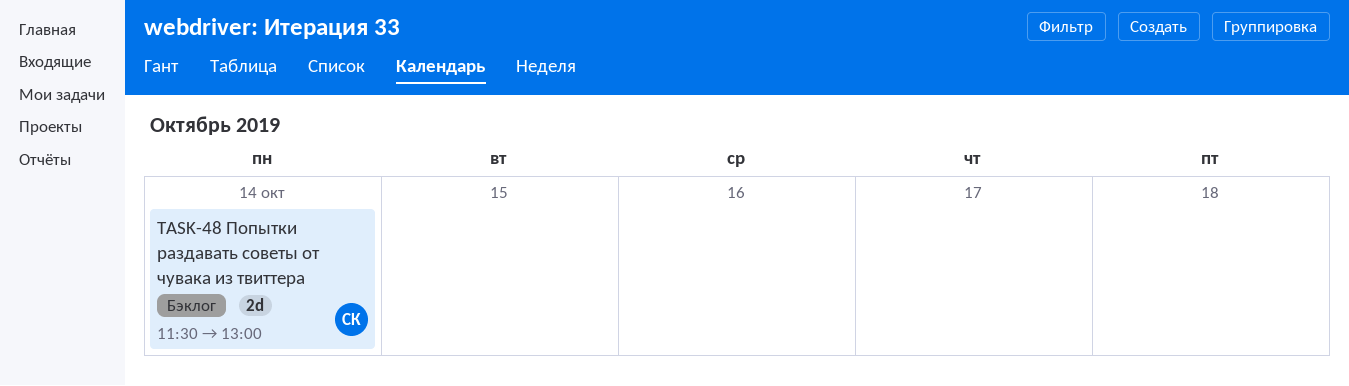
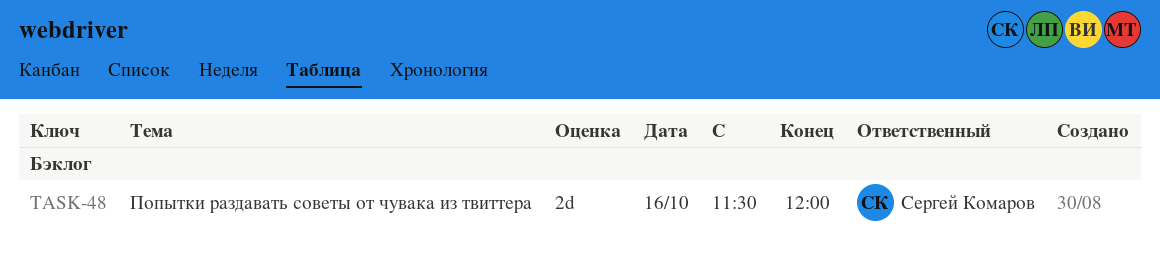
TASK-48, day: Oct 14 -> Oct 16
TASK-48, ends: 13:00 -> 12:00

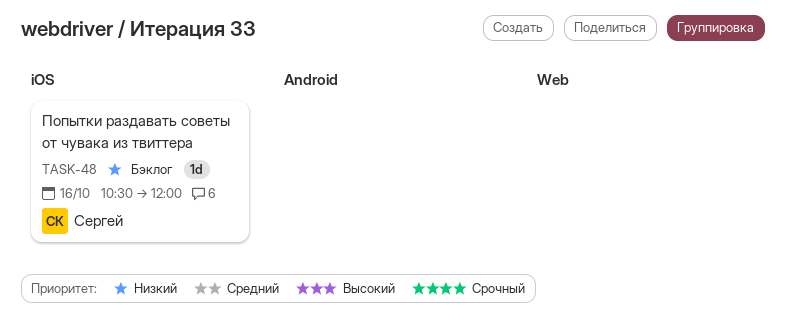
TASK-48, estimate: 2d -> 1d
TASK-48, begins: 11:30 -> 10:30

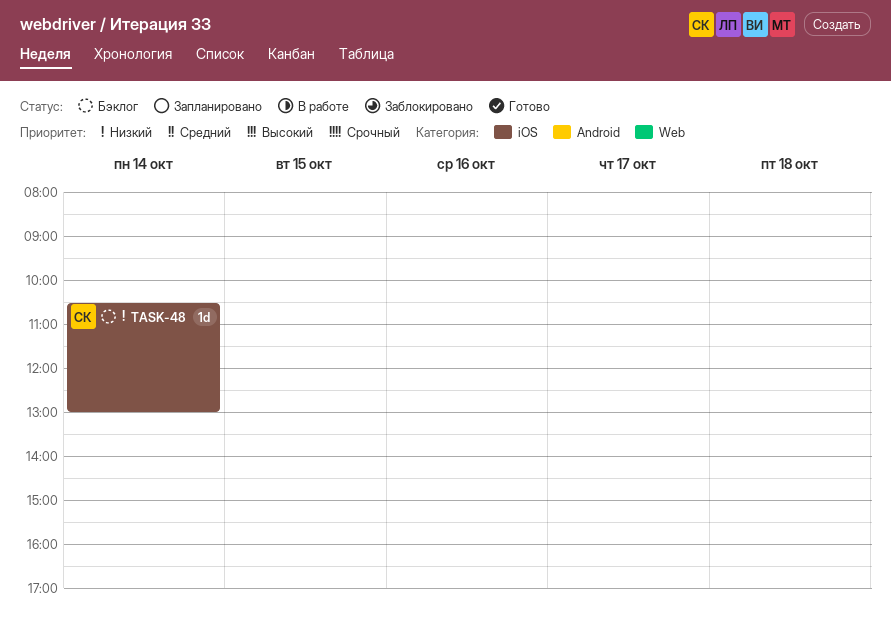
TASK-48, day: Oct 16 -> Oct 14
TASK-48, ends: 12:00 -> 13:00

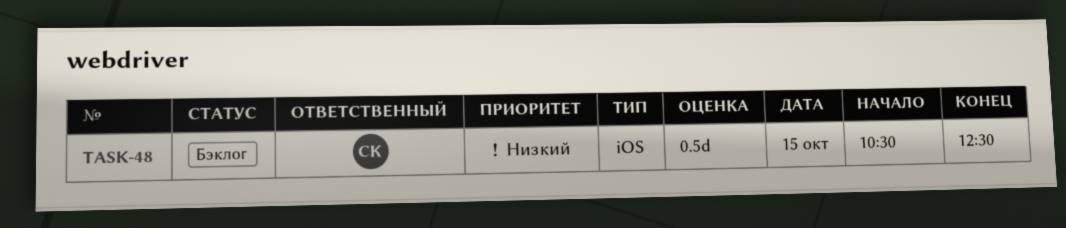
TASK-48, estimate: 1d -> 0.5d
TASK-48, day: Oct 14 -> Oct 15
TASK-48, ends: 13:00 -> 12:30

